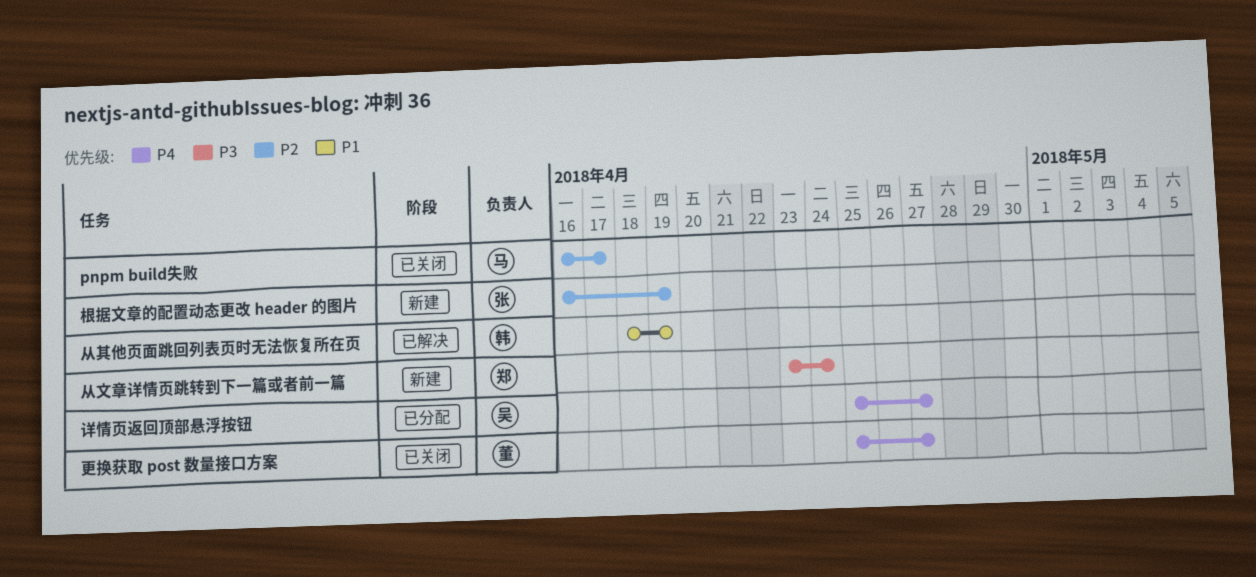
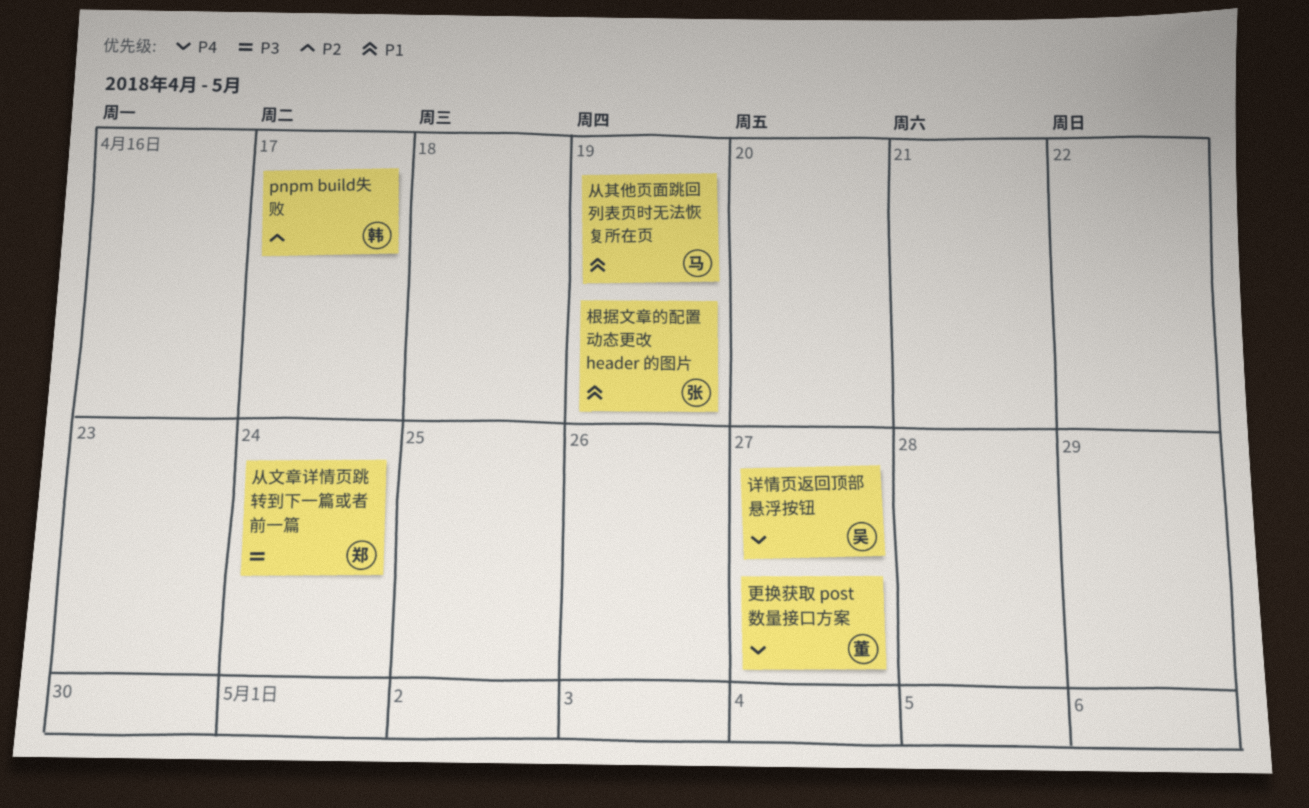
pnpm build失败, owner: 马 -> 韩
从其他页面跳回列表页时无法恢复所在页, owner: 韩 -> 马
根据文章的配置动态更改 header 的图片, priority: P2 -> P1

